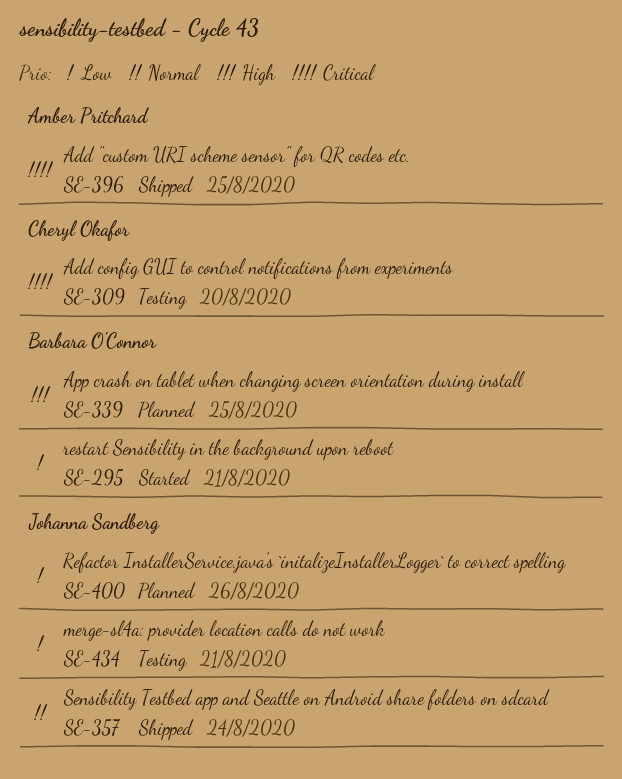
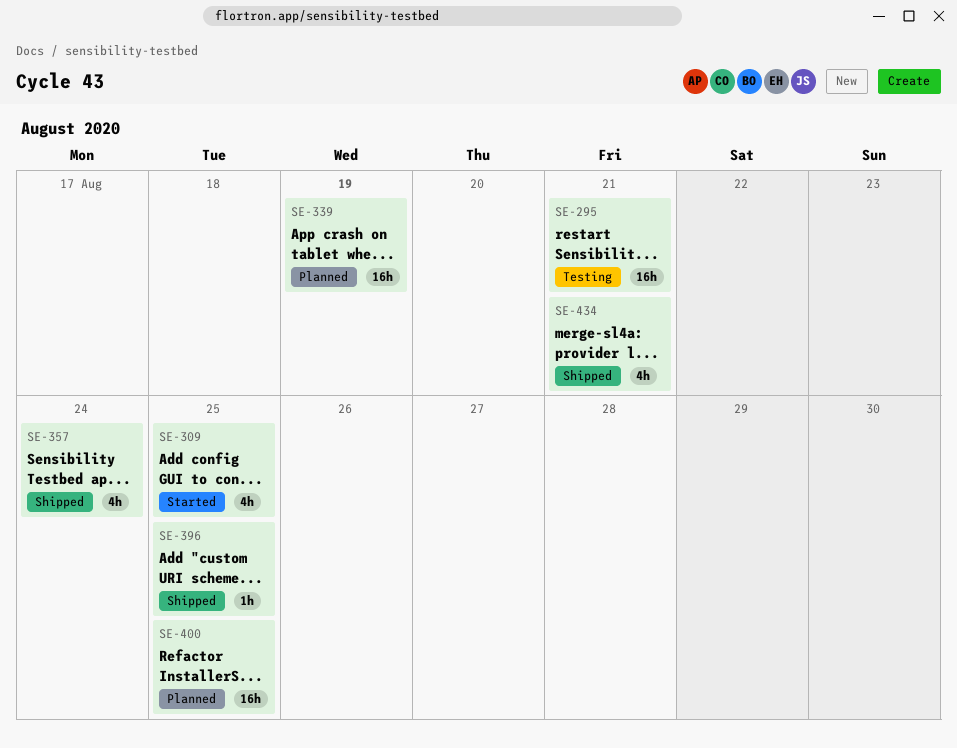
SE-295, status: Started -> Testing
SE-309, status: Testing -> Started
SE-309, due: Aug 20 -> Aug 25
SE-339, due: Aug 25 -> Aug 19
SE-400, due: Aug 26 -> Aug 25
SE-434, status: Testing -> Shipped

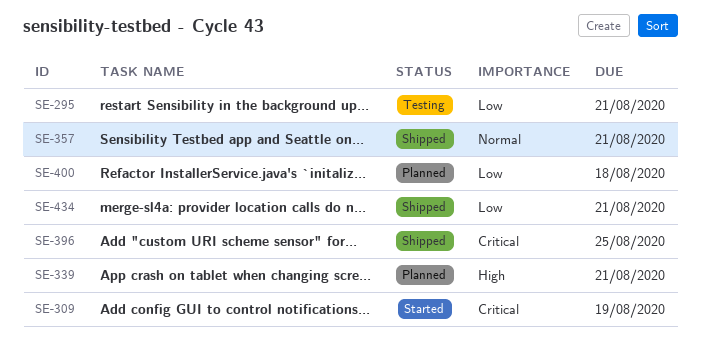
SE-309, due: Aug 25 -> Aug 19
SE-339, due: Aug 19 -> Aug 21
SE-357, due: Aug 24 -> Aug 21
SE-400, due: Aug 25 -> Aug 18

